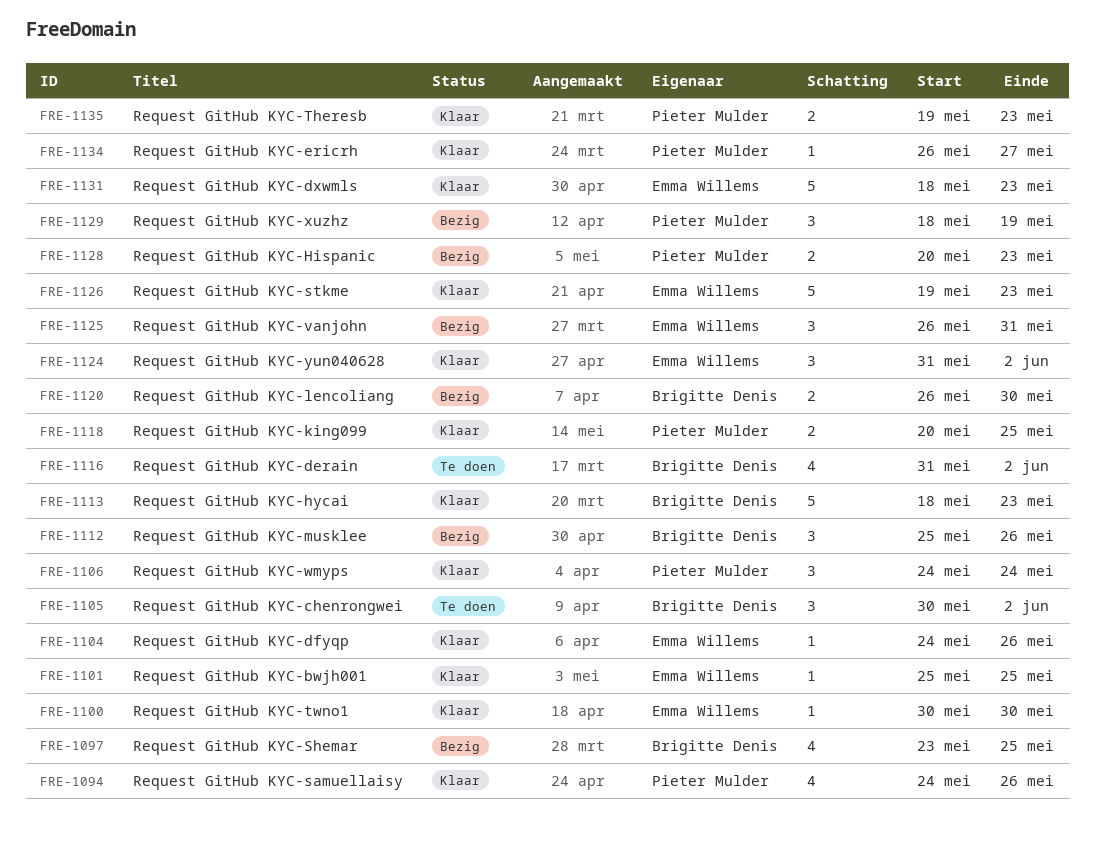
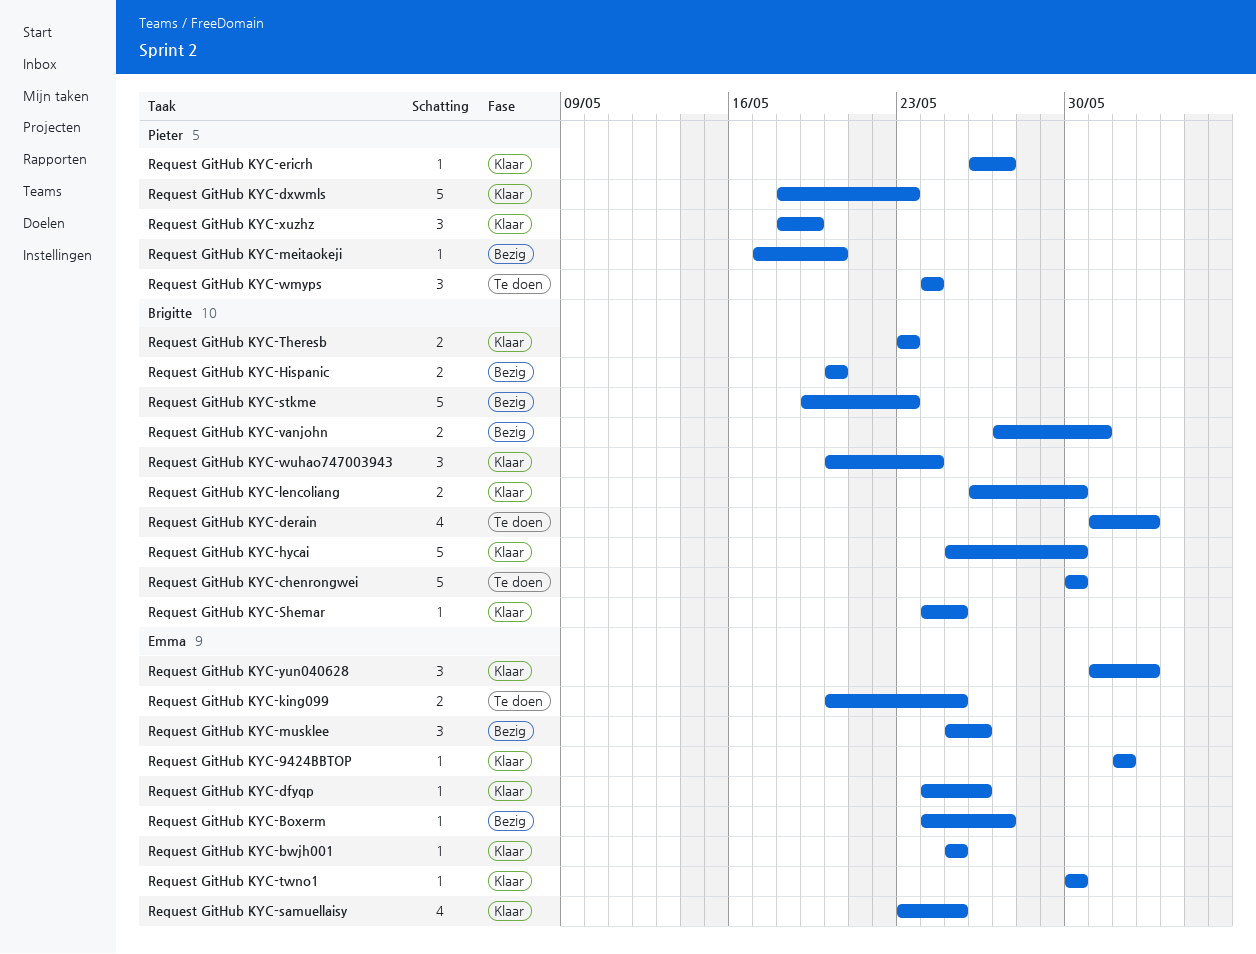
Request GitHub KYC-9424BBTOP: none -> present
Request GitHub KYC-Boxerm: none -> present
Request GitHub KYC-chenrongwei, estimate: 3 -> 5
Request GitHub KYC-chenrongwei, due: Jun 2 -> May 30
Request GitHub KYC-dxwmls, owner: Emma Willems -> Pieter Mulder
Request GitHub KYC-Hispanic, owner: Pieter Mulder -> Brigitte Denis
Request GitHub KYC-Hispanic, due: May 23 -> May 20
Request GitHub KYC-hycai, start: May 18 -> May 25
Request GitHub KYC-hycai, due: May 23 -> May 30
Request GitHub KYC-king099, status: Klaar -> Te doen
Request GitHub KYC-king099, owner: Pieter Mulder -> Emma Willems
Request GitHub KYC-lencoliang, status: Bezig -> Klaar
Request GitHub KYC-meitaokeji: none -> present
Request GitHub KYC-musklee, owner: Brigitte Denis -> Emma Willems
Request GitHub KYC-samuellaisy, owner: Pieter Mulder -> Emma Willems
Request GitHub KYC-samuellaisy, start: May 24 -> May 23
Request GitHub KYC-samuellaisy, due: May 26 -> May 25
Request GitHub KYC-Shemar, status: Bezig -> Klaar
Request GitHub KYC-Shemar, estimate: 4 -> 1
Request GitHub KYC-Shemar, start: May 23 -> May 24
Request GitHub KYC-stkme, status: Klaar -> Bezig
Request GitHub KYC-stkme, owner: Emma Willems -> Brigitte Denis
Request GitHub KYC-Theresb, owner: Pieter Mulder -> Brigitte Denis
Request GitHub KYC-Theresb, start: May 19 -> May 23
Request GitHub KYC-vanjohn, owner: Emma Willems -> Brigitte Denis
Request GitHub KYC-vanjohn, estimate: 3 -> 2
Request GitHub KYC-vanjohn, start: May 26 -> May 27
Request GitHub KYC-wmyps, status: Klaar -> Te doen
Request GitHub KYC-wuhao747003943: none -> present
Request GitHub KYC-xuzhz, status: Bezig -> Klaar

